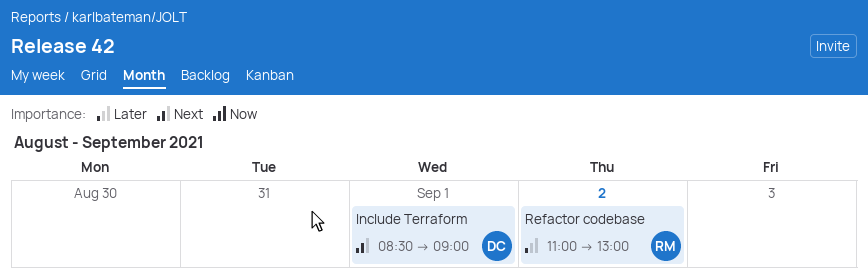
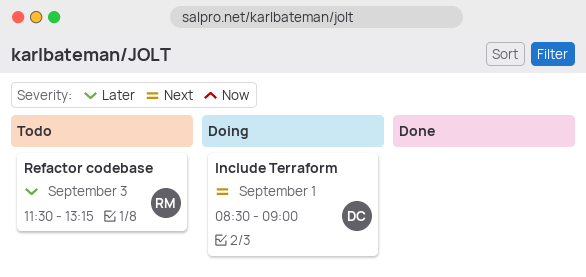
Refactor codebase, day: Sep 2 -> Sep 3
Refactor codebase, begins: 11:00 -> 11:30
Refactor codebase, ends: 13:00 -> 13:15

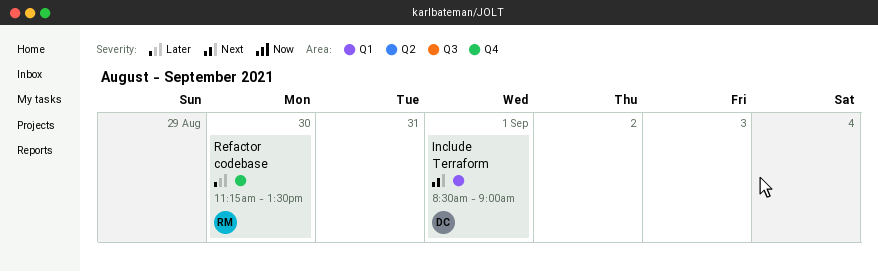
Refactor codebase, day: Sep 3 -> Aug 30
Refactor codebase, begins: 11:30 -> 11:15
Refactor codebase, ends: 13:15 -> 13:30

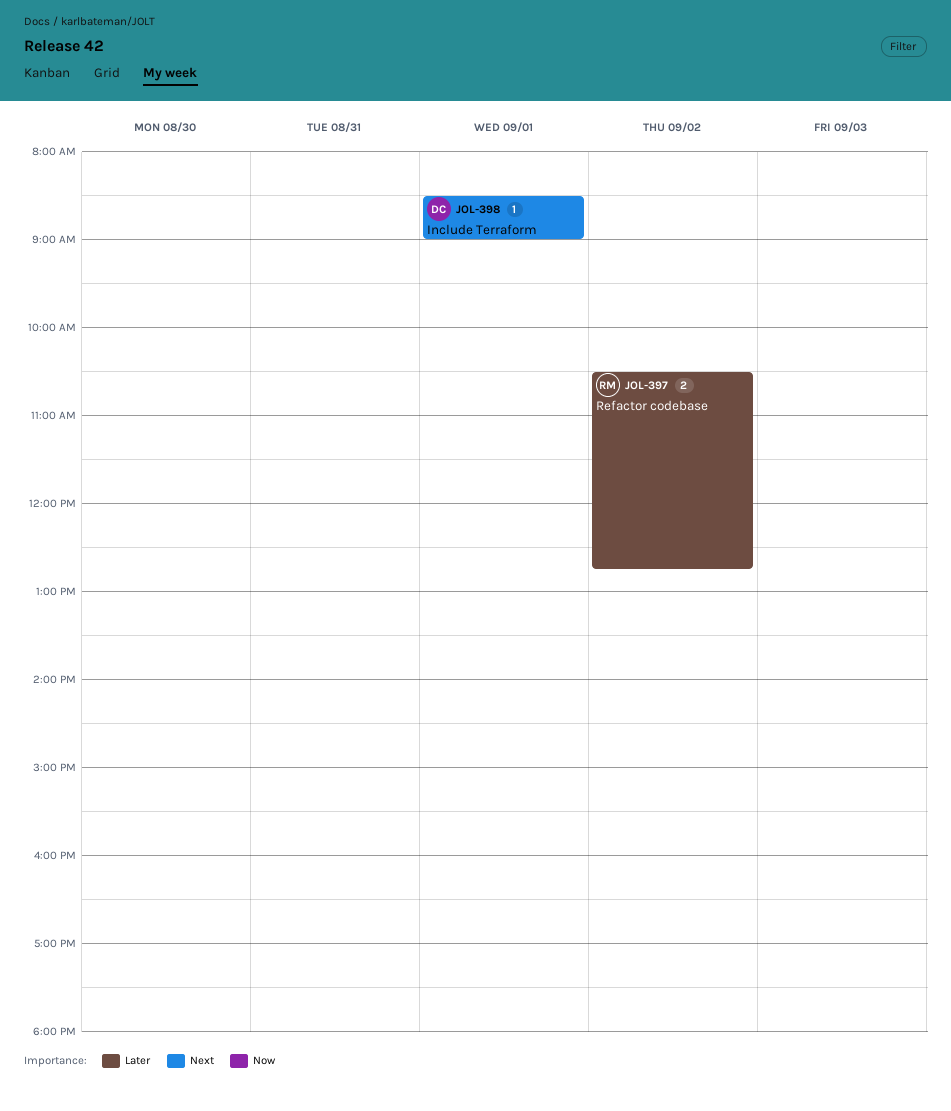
Refactor codebase, day: Aug 30 -> Sep 2
Refactor codebase, begins: 11:15 -> 10:30
Refactor codebase, ends: 13:30 -> 12:45

